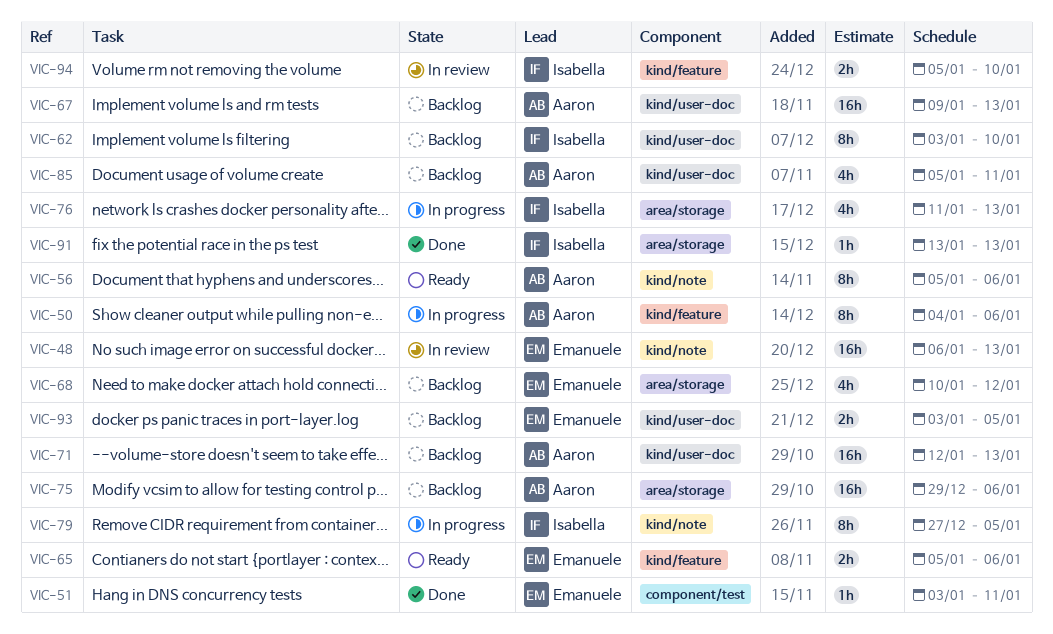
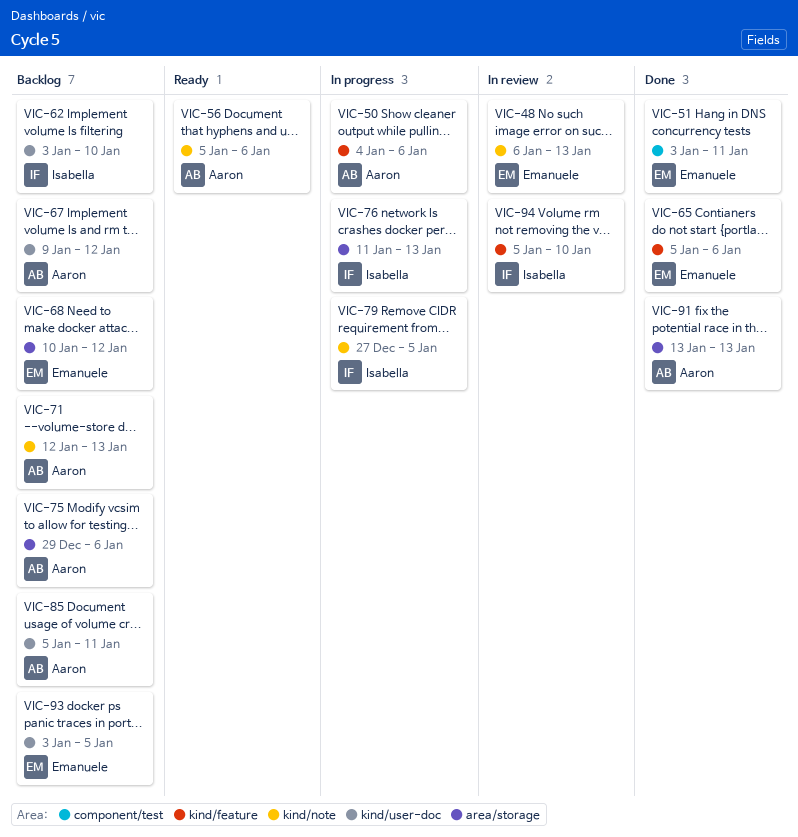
VIC-65, status: Ready -> Done
VIC-67, due: Jan 13 -> Jan 12
VIC-71, label: kind/user-doc -> kind/note
VIC-91, owner: Isabella -> Aaron

